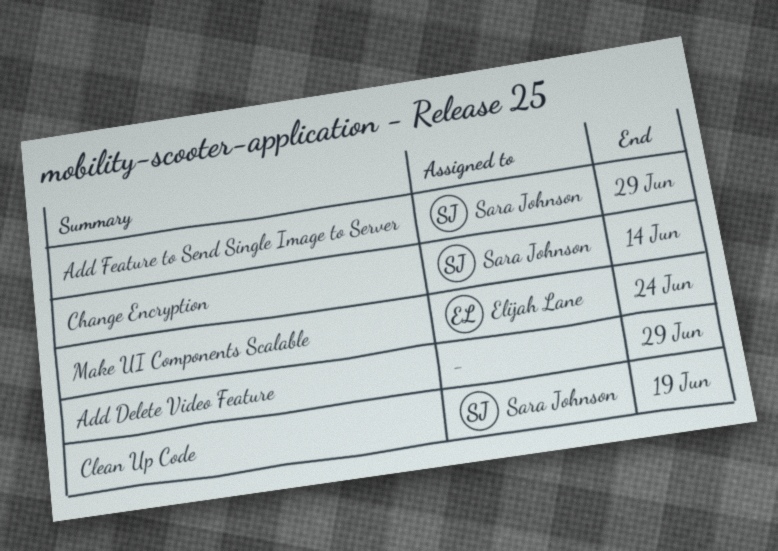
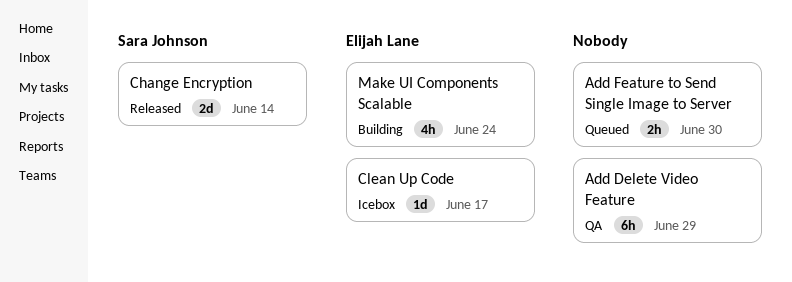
Add Feature to Send Single Image to Server, owner: Sara Johnson -> none
Add Feature to Send Single Image to Server, due: Jun 29 -> Jun 30
Clean Up Code, owner: Sara Johnson -> Elijah Lane
Clean Up Code, due: Jun 19 -> Jun 17

